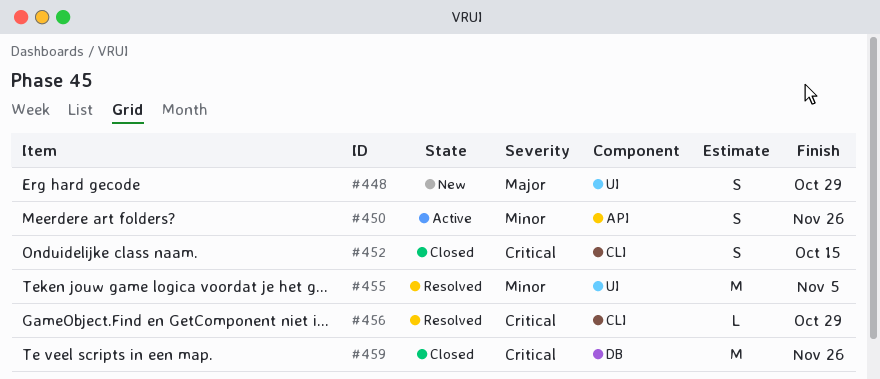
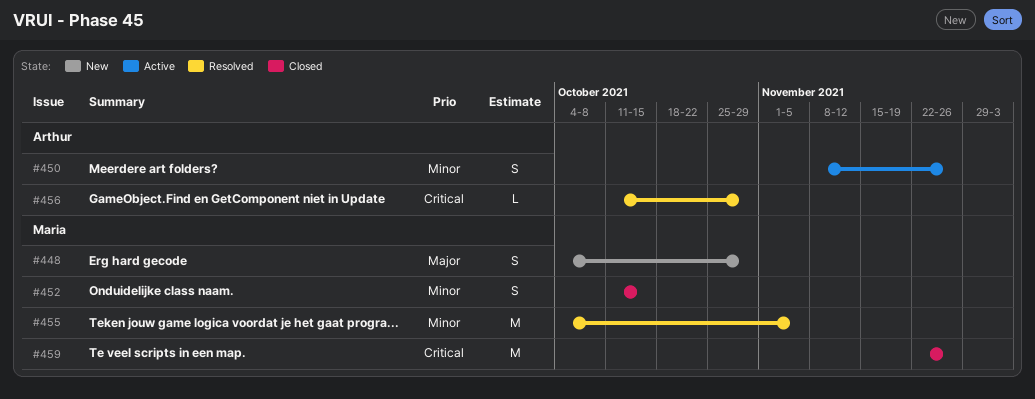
#452, priority: Critical -> Minor

